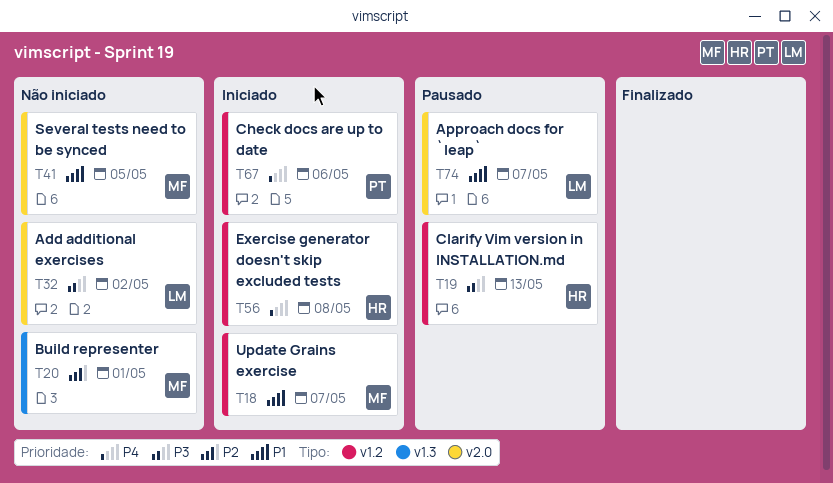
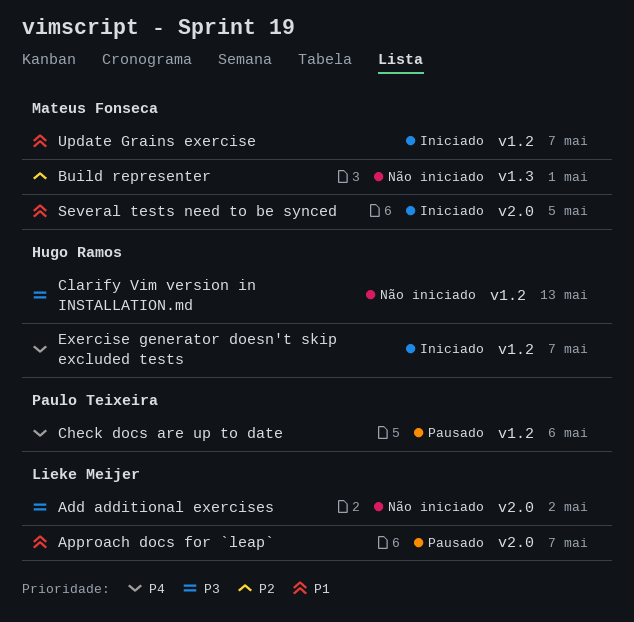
Check docs are up to date, status: Iniciado -> Pausado
Clarify Vim version in INSTALLATION.md, status: Pausado -> Não iniciado
Exercise generator doesn't skip excluded tests, due: May 8 -> May 7
Several tests need to be synced, status: Não iniciado -> Iniciado

